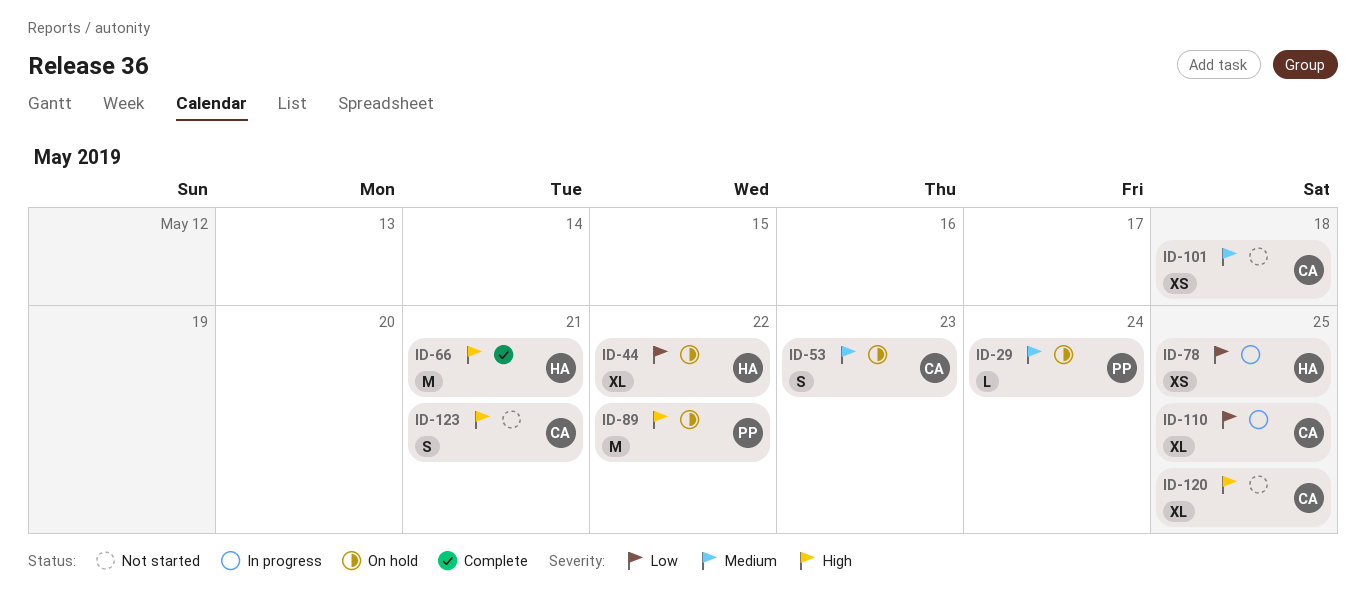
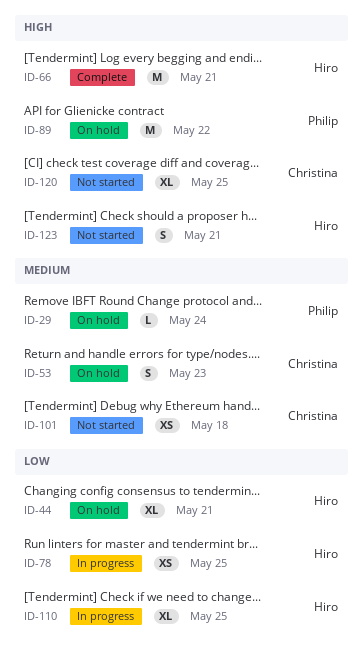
ID-44, due: May 22 -> May 21
ID-110, owner: Christina -> Hiro
ID-123, owner: Christina -> Hiro

